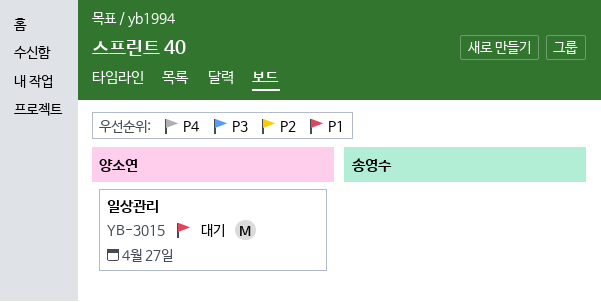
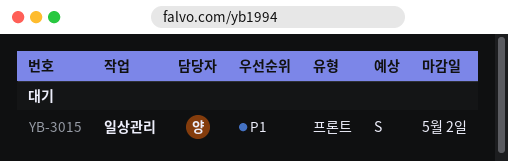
YB-3015, estimate: M -> S
YB-3015, due: Apr 27 -> May 2

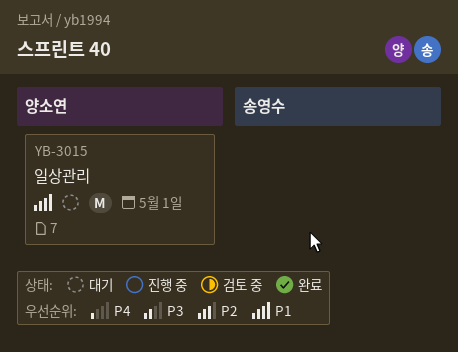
YB-3015, estimate: S -> M
YB-3015, due: May 2 -> May 1

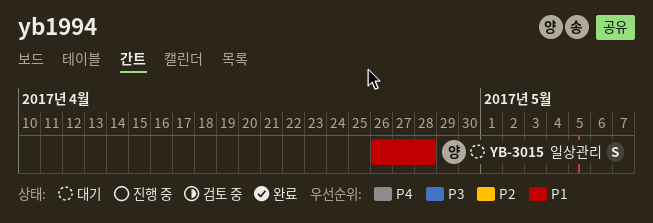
YB-3015, estimate: M -> S
YB-3015, due: May 1 -> Apr 28

